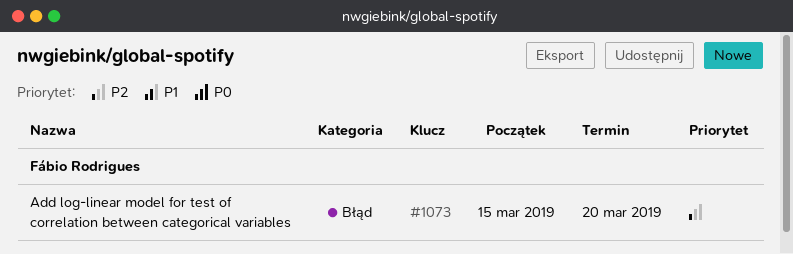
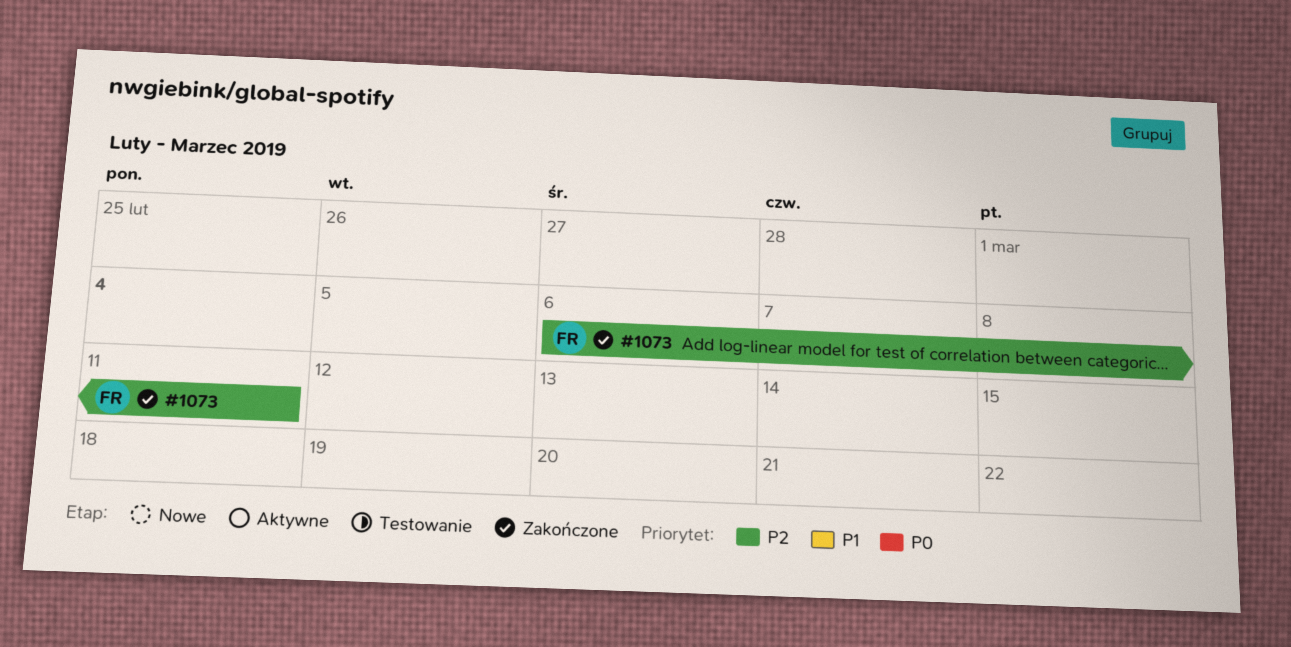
#1073, start: Mar 15 -> Mar 6
#1073, due: Mar 20 -> Mar 11

